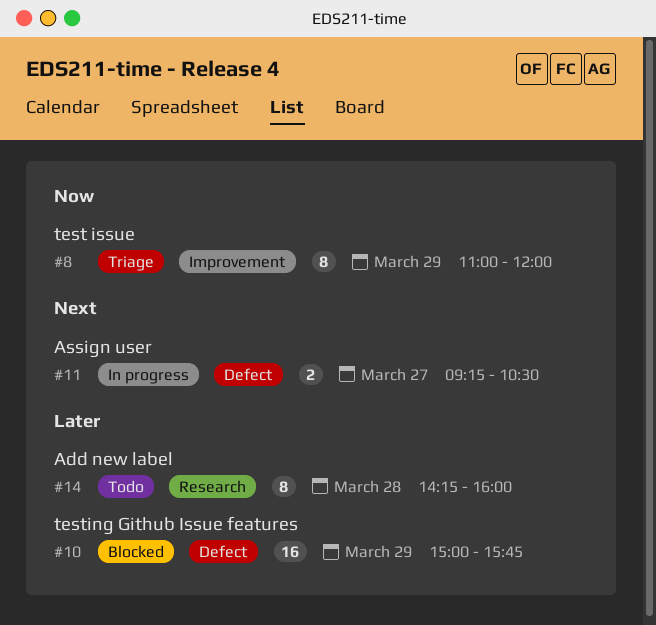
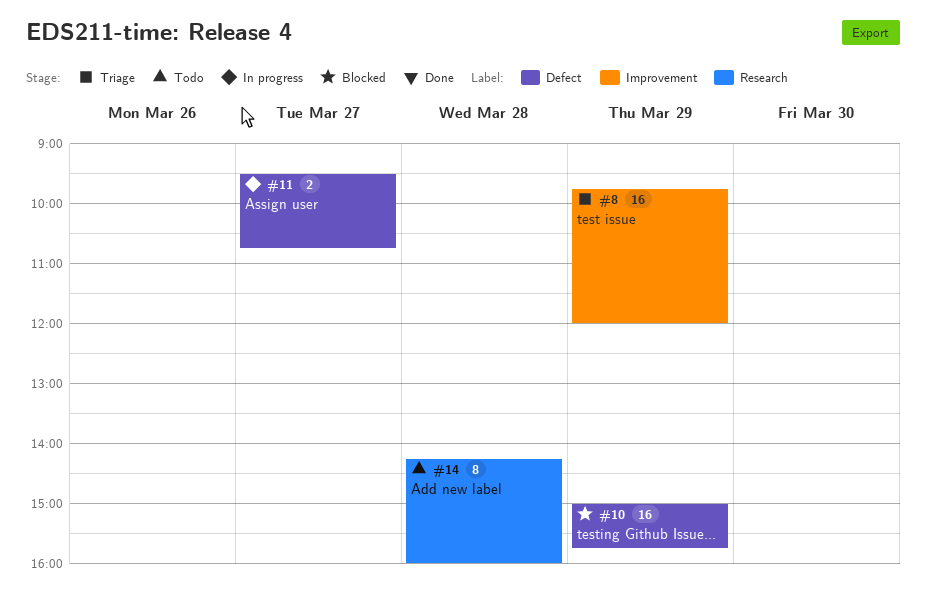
#8, estimate: 8 -> 16
#8, begins: 11:00 -> 09:45
#11, begins: 09:15 -> 09:30
#11, ends: 10:30 -> 10:45

